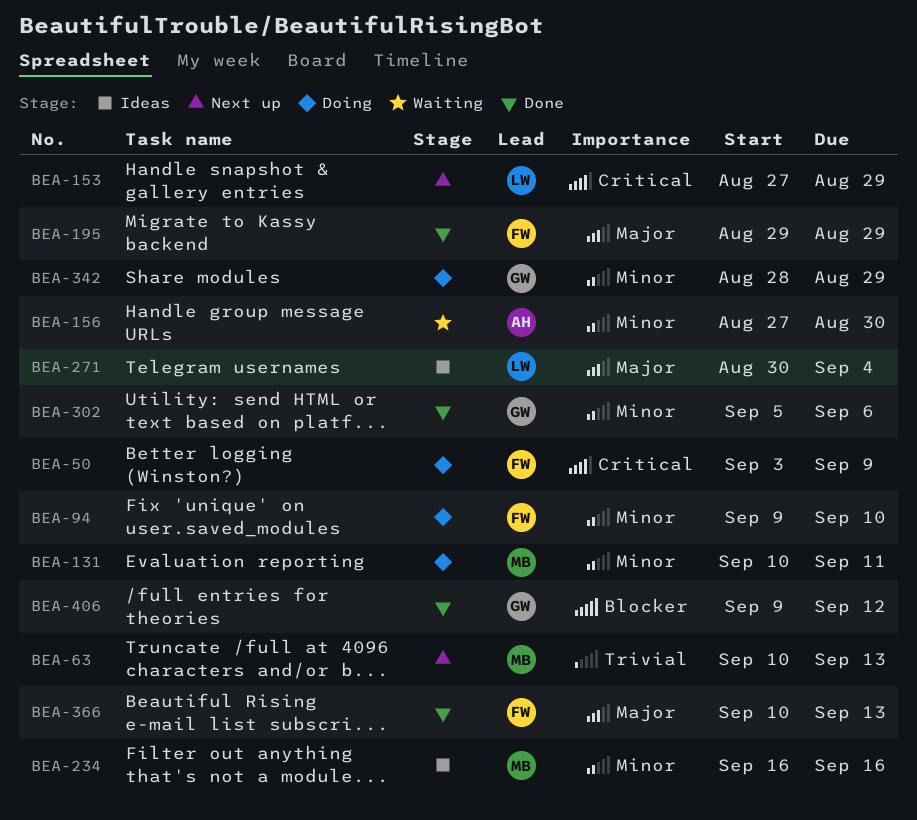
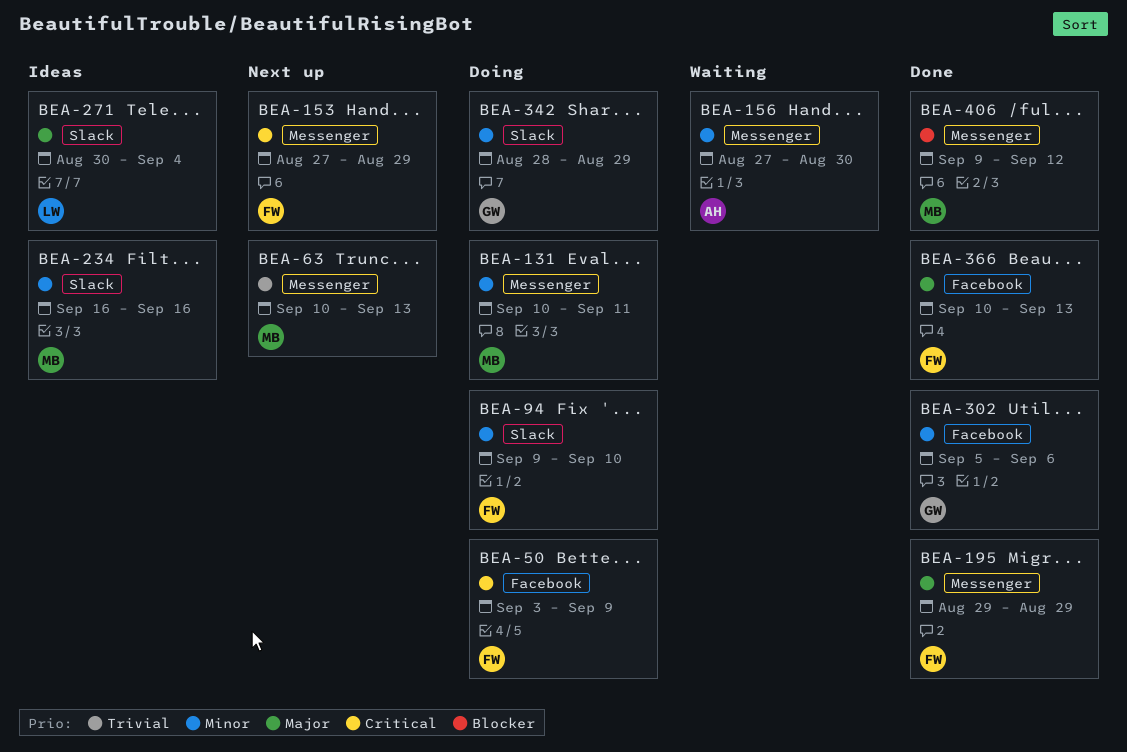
BEA-153, owner: LW -> FW
BEA-406, owner: GW -> MB

